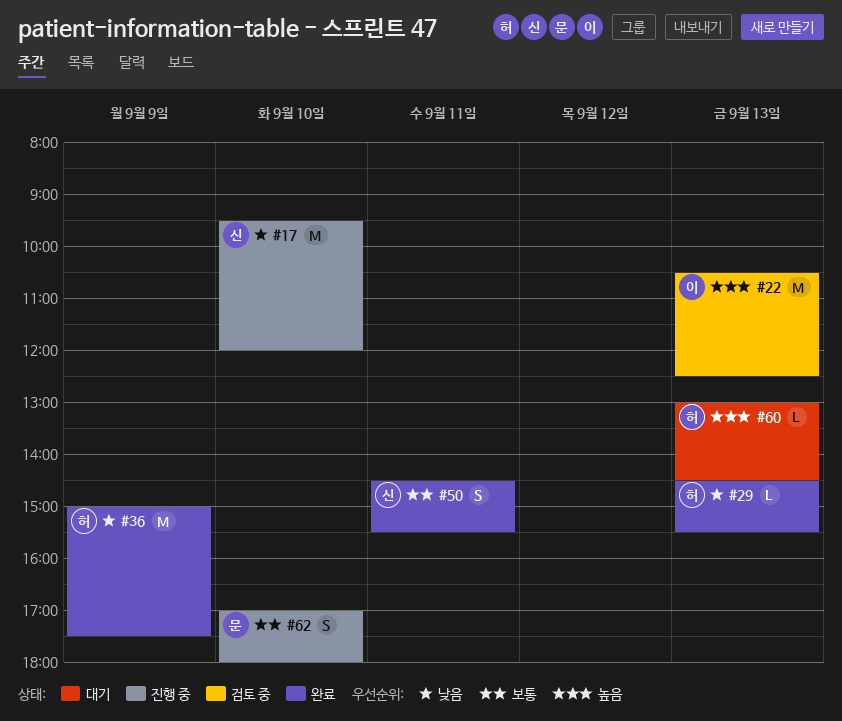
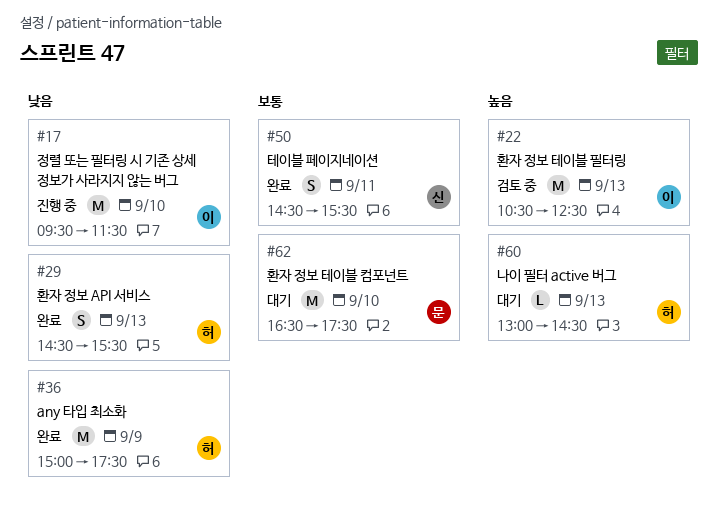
#17, owner: 신 -> 이
#17, ends: 12:00 -> 11:30
#29, estimate: L -> S
#62, status: 진행 중 -> 대기
#62, estimate: S -> M
#62, begins: 17:00 -> 16:30
#62, ends: 18:00 -> 17:30

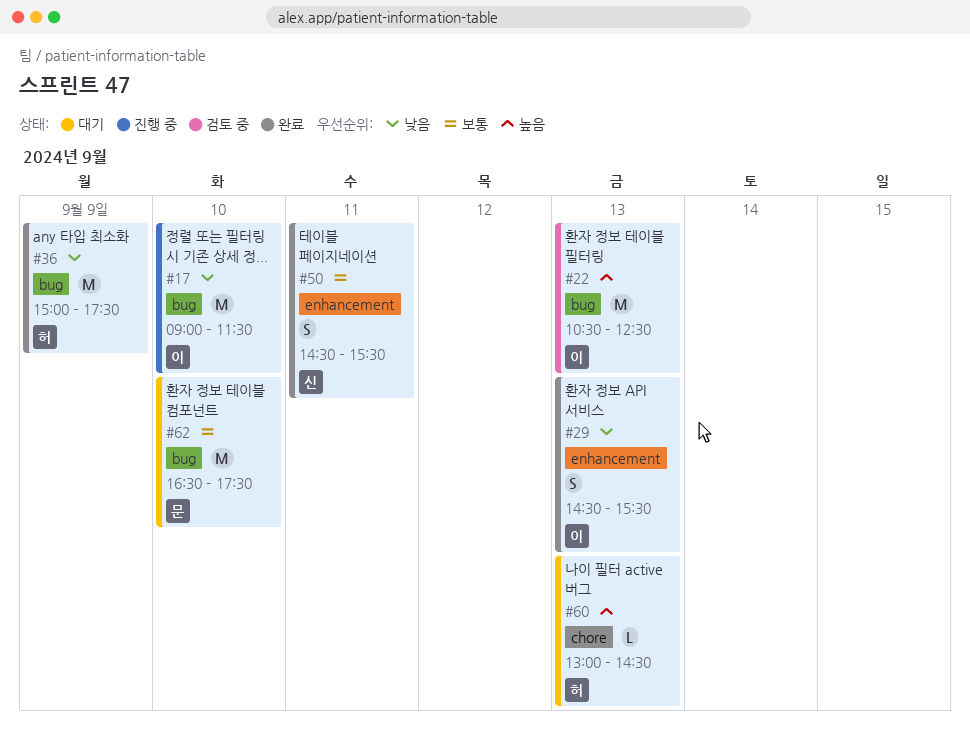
#17, begins: 09:30 -> 09:00
#29, owner: 허 -> 이

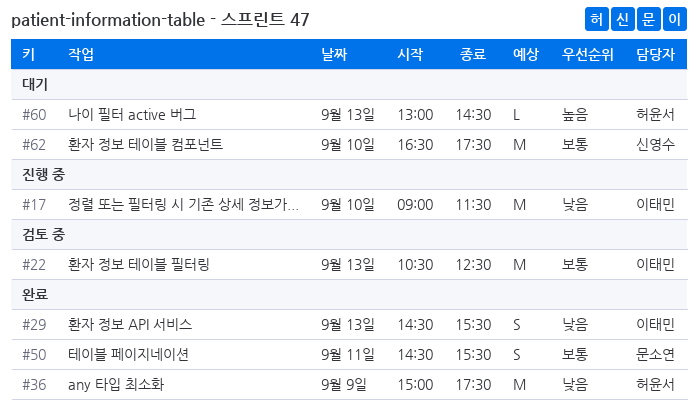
#22, priority: 높음 -> 보통
#50, owner: 신영수 -> 문소연
#62, owner: 문소연 -> 신영수

